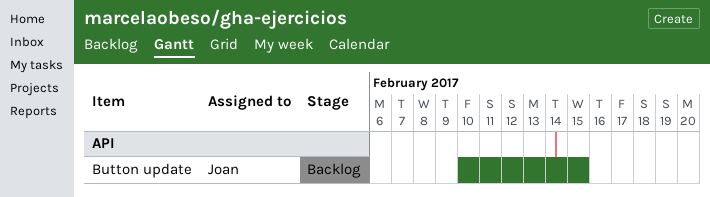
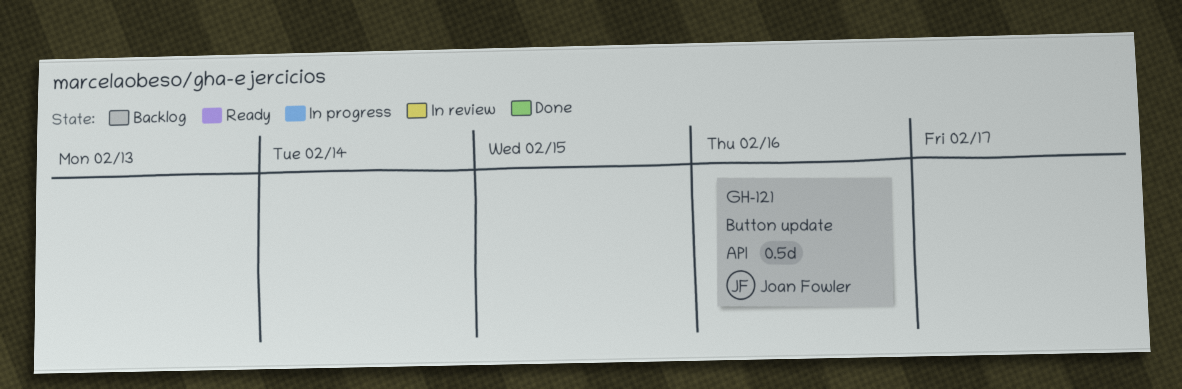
Button update, due: Feb 15 -> Feb 16

